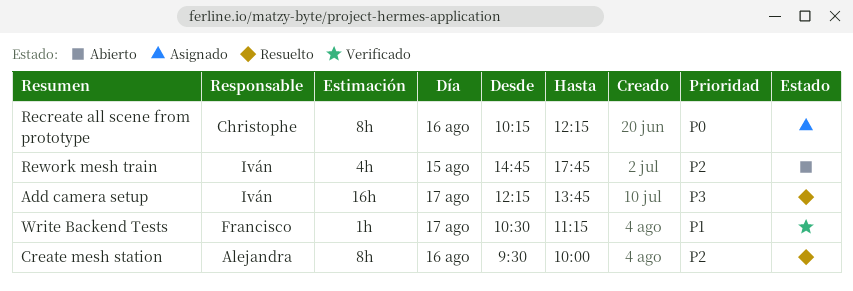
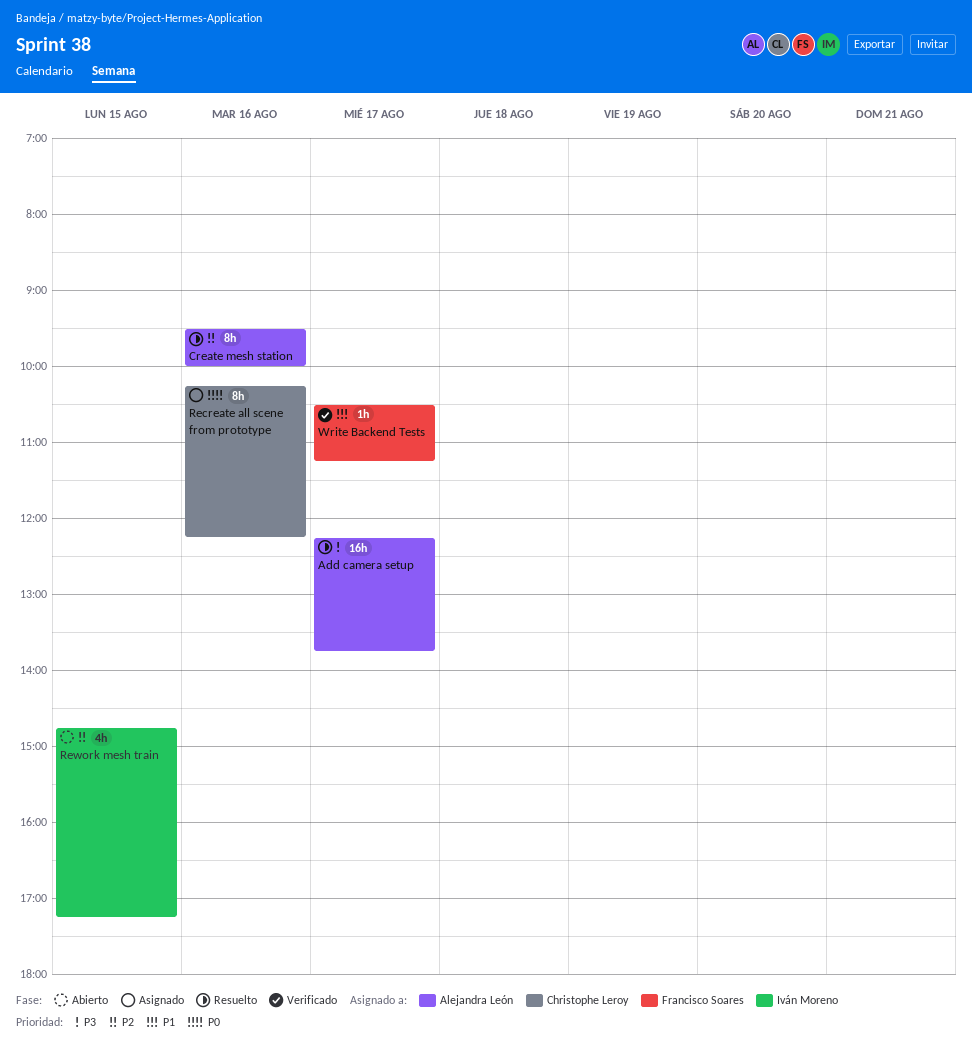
Add camera setup, owner: Iván Moreno -> Alejandra León
Rework mesh train, ends: 17:45 -> 17:15

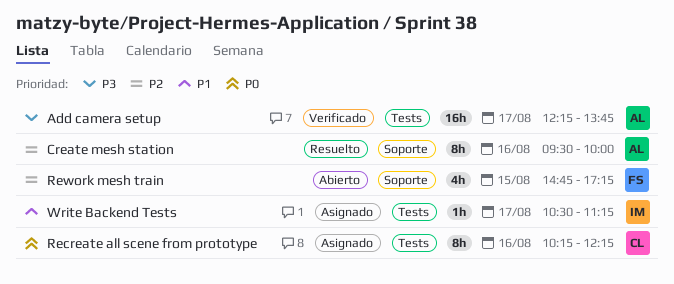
Add camera setup, status: Resuelto -> Verificado
Rework mesh train, owner: Iván Moreno -> Francisco Soares
Write Backend Tests, status: Verificado -> Asignado
Write Backend Tests, owner: Francisco Soares -> Iván Moreno

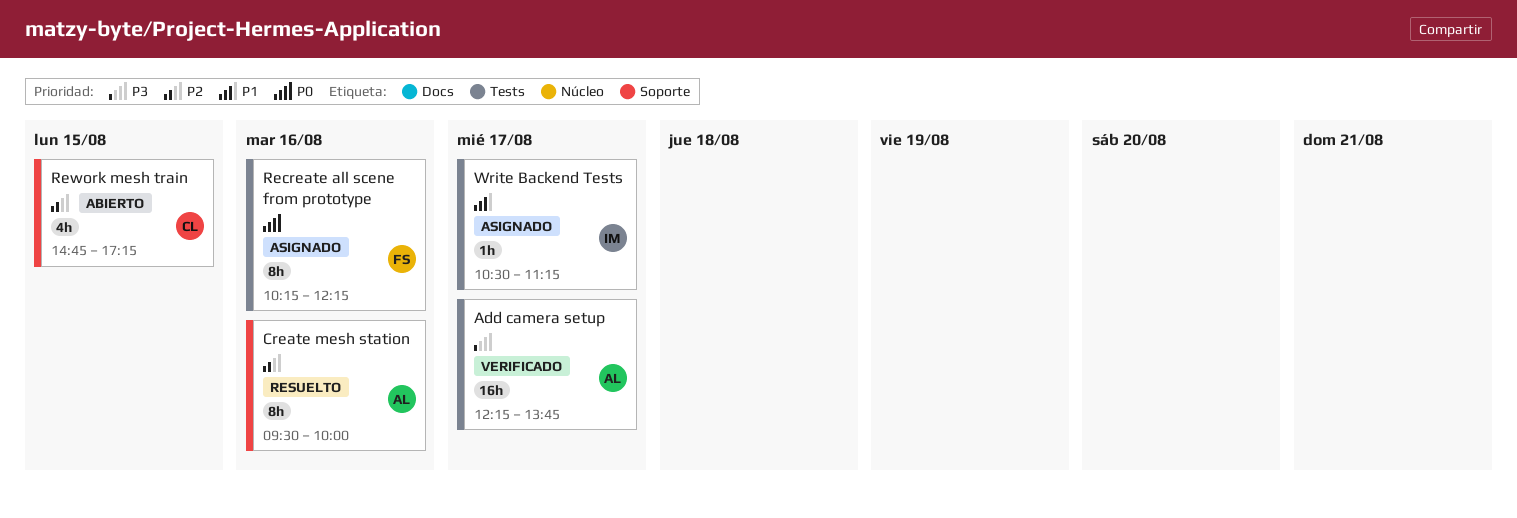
Recreate all scene from prototype, owner: CL -> FS
Rework mesh train, owner: FS -> CL

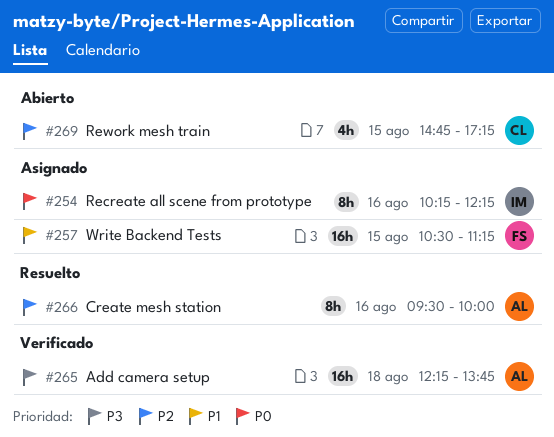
Add camera setup, day: Aug 17 -> Aug 18
Recreate all scene from prototype, owner: FS -> IM
Write Backend Tests, owner: IM -> FS
Write Backend Tests, estimate: 1h -> 16h
Write Backend Tests, day: Aug 17 -> Aug 15

